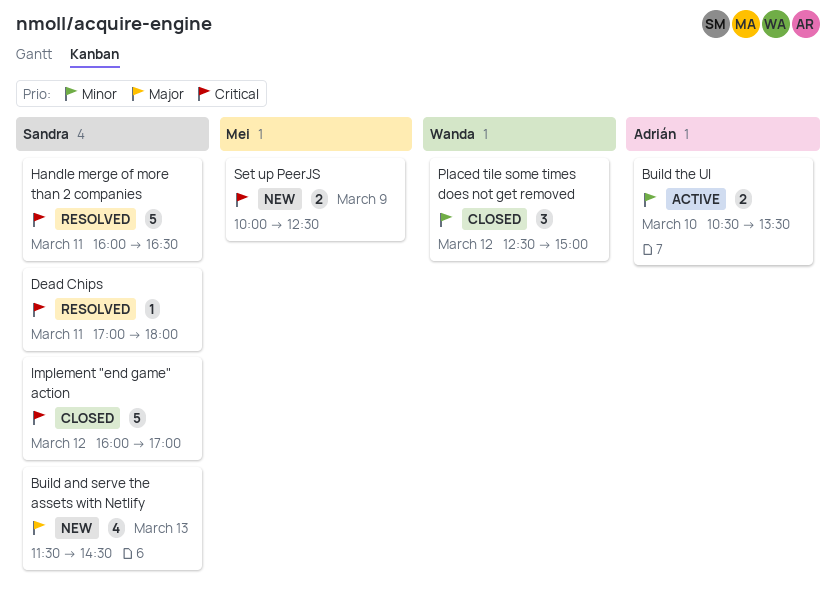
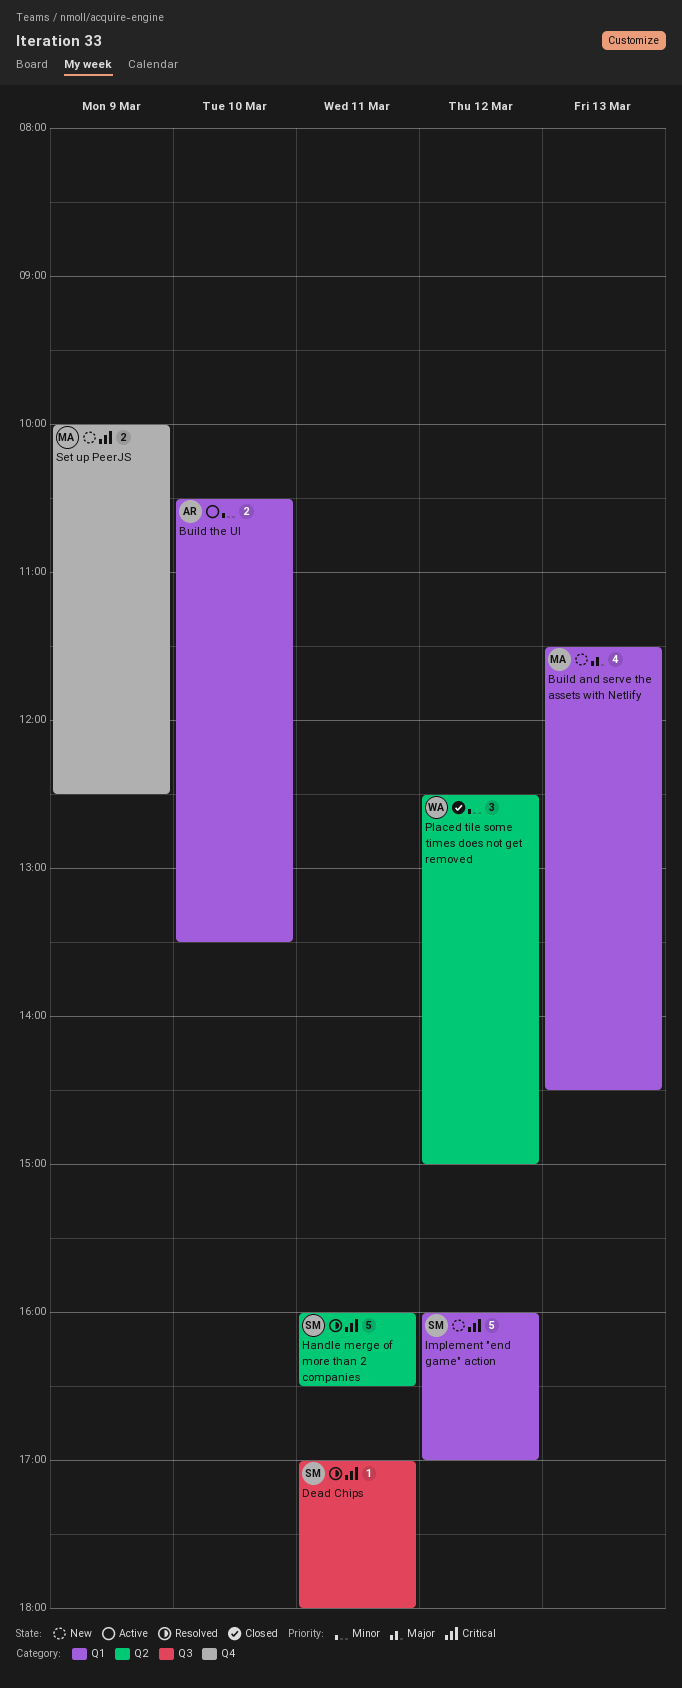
Build and serve the assets with Netlify, owner: Sandra -> Mei
Implement "end game" action, status: Closed -> New

